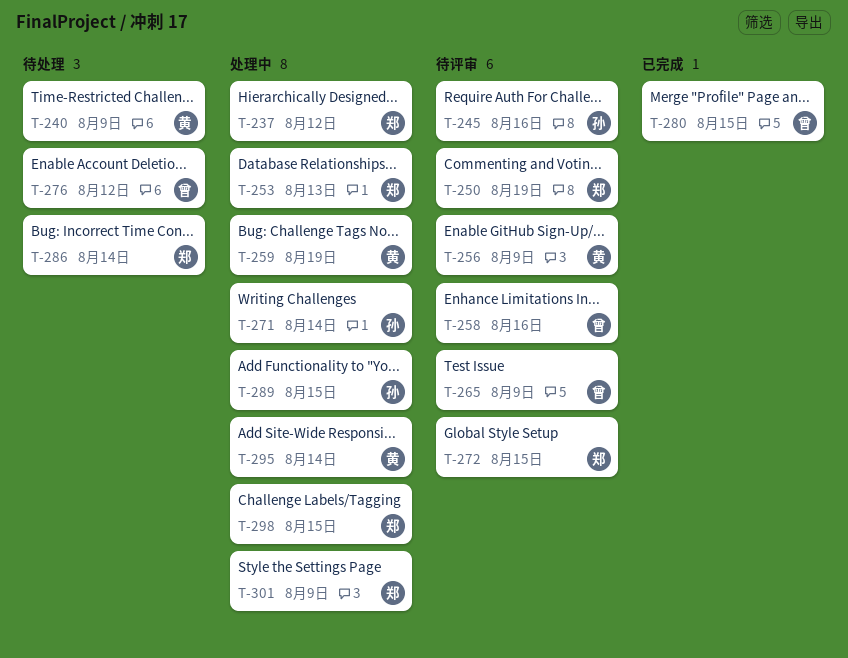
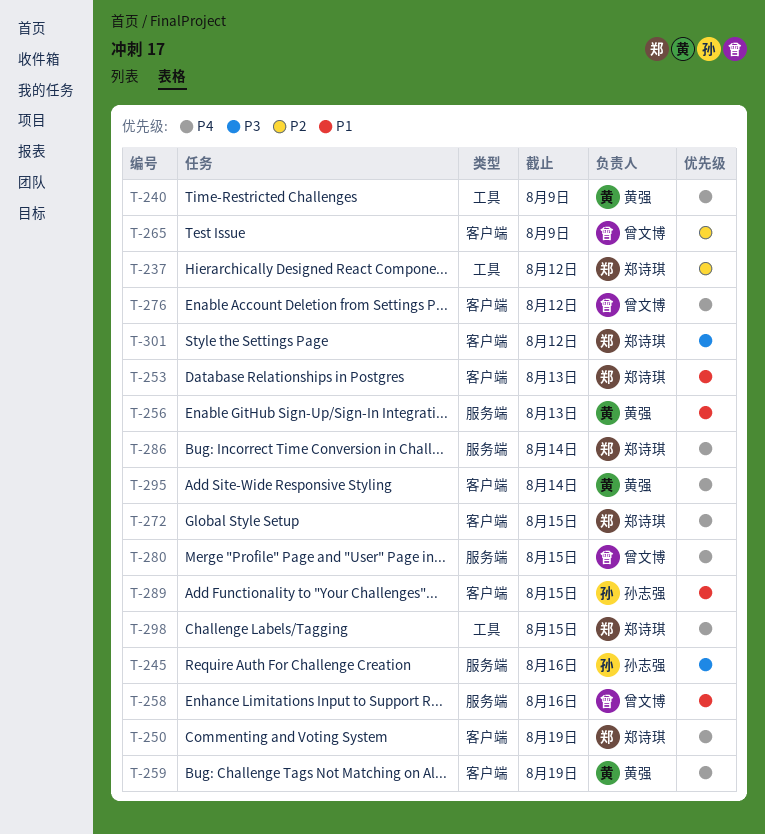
T-256, due: Aug 9 -> Aug 13
T-271: present -> none
T-301, due: Aug 9 -> Aug 12

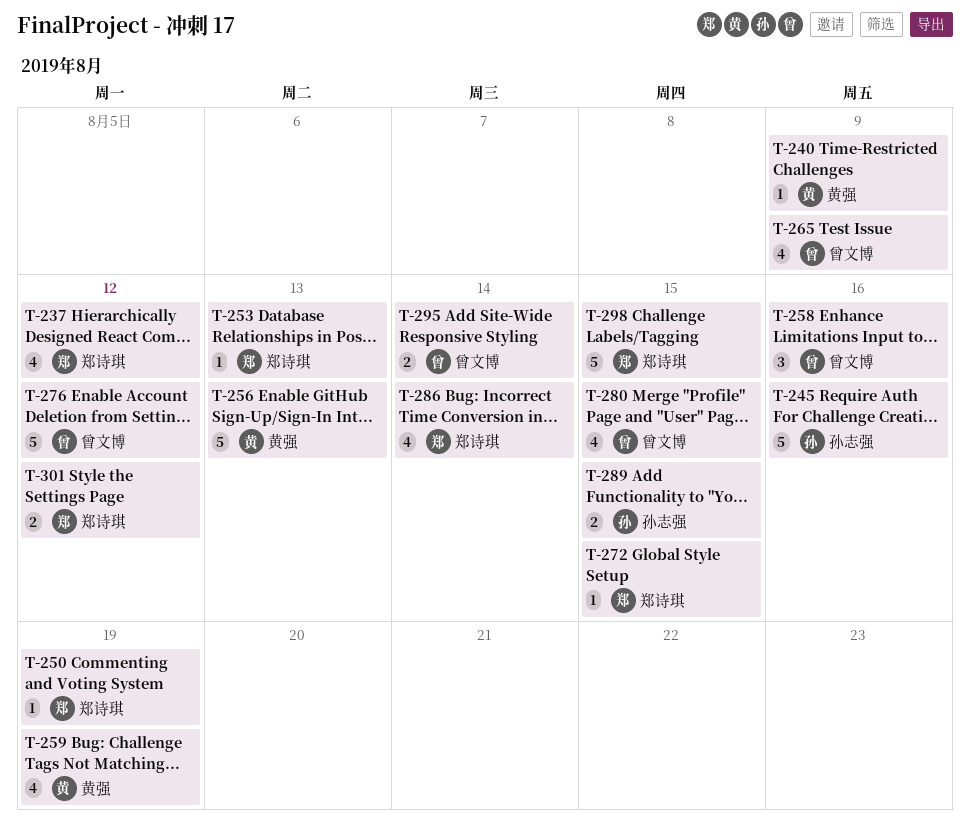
T-295, owner: 黄强 -> 曾文博

